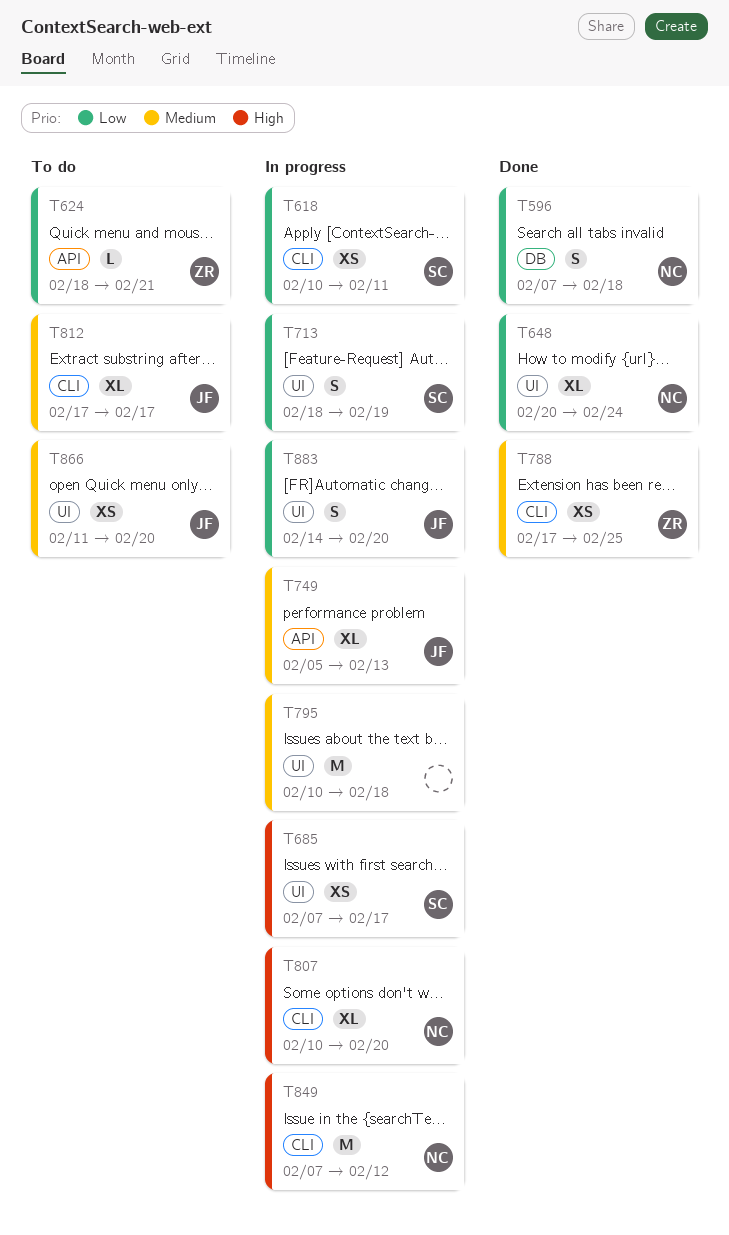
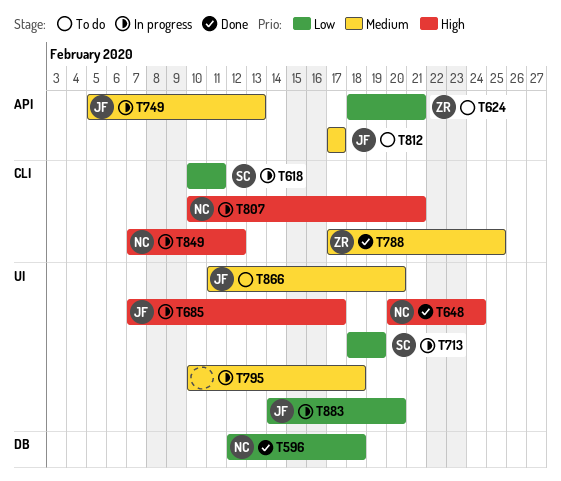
T596, start: Feb 7 -> Feb 12
T648, priority: Low -> High
T685, owner: SC -> JF
T807, due: Feb 20 -> Feb 21
T812, label: CLI -> API

